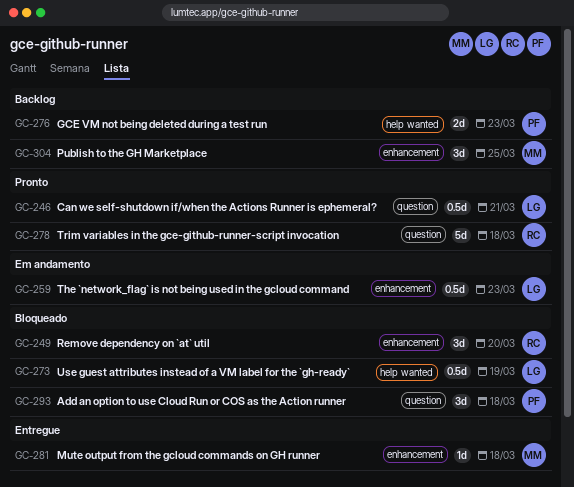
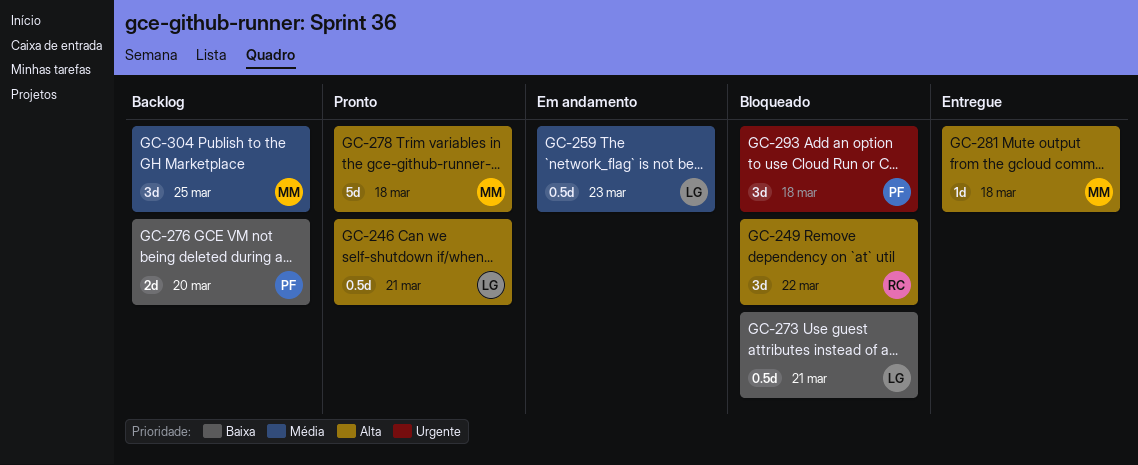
GC-249, due: Mar 20 -> Mar 22
GC-273, due: Mar 19 -> Mar 21
GC-276, due: Mar 23 -> Mar 20
GC-278, owner: RC -> MM

